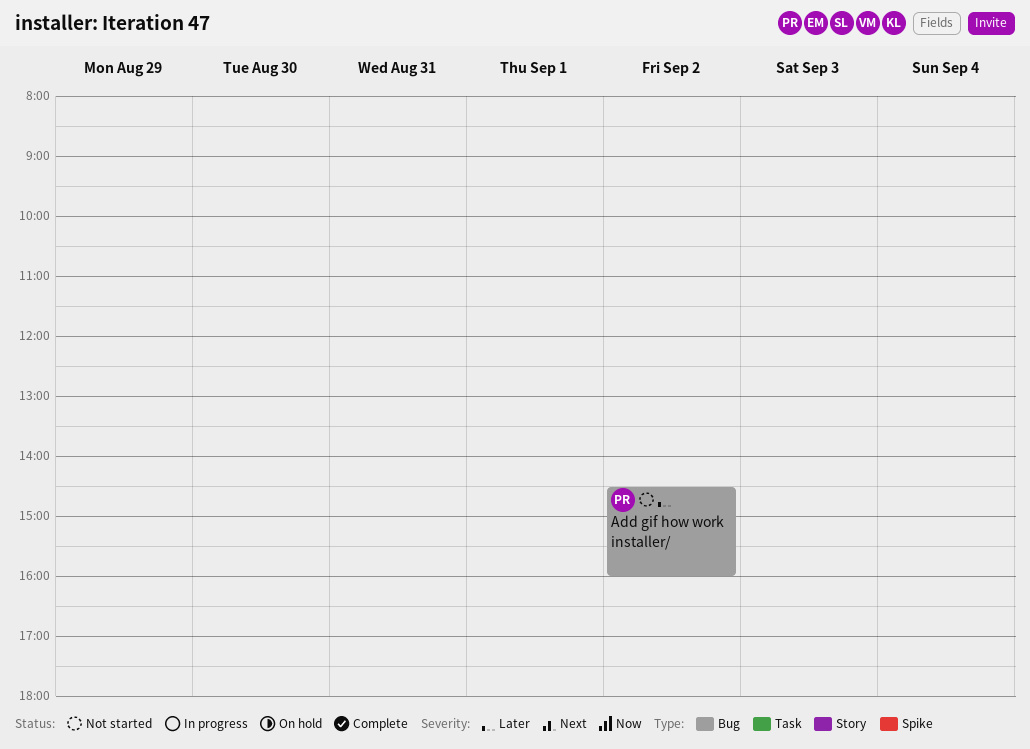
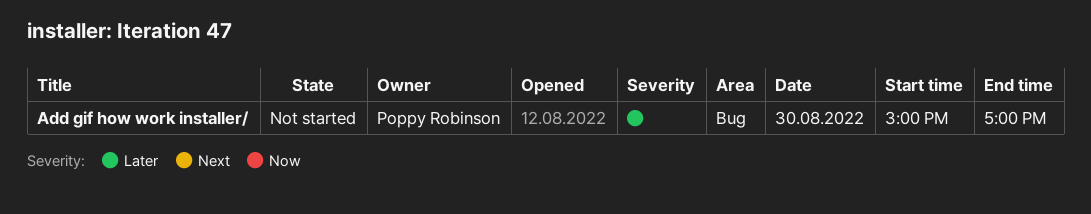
Add gif how work installer/, day: Sep 2 -> Aug 30
Add gif how work installer/, begins: 14:30 -> 15:00
Add gif how work installer/, ends: 16:00 -> 17:00

